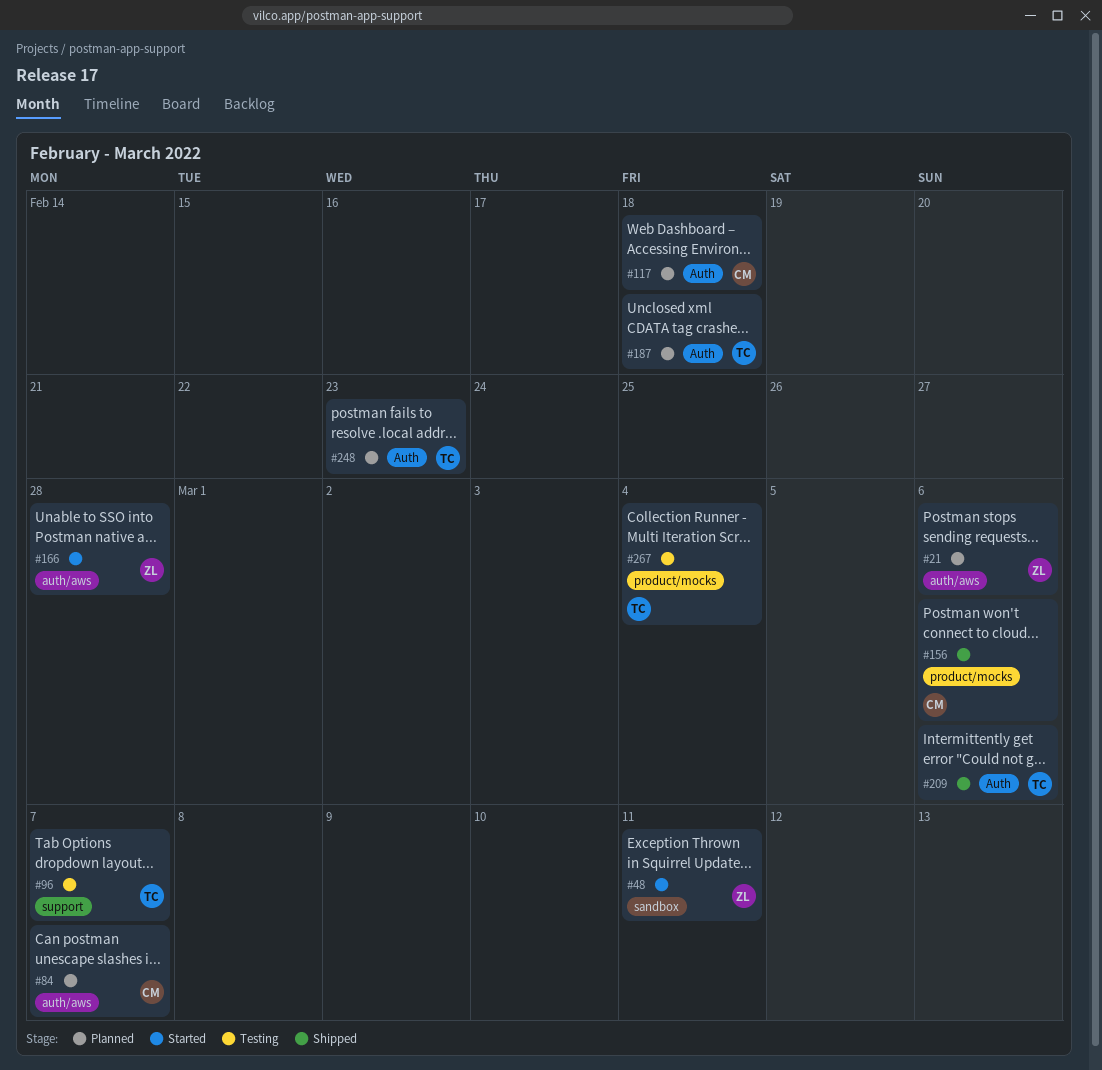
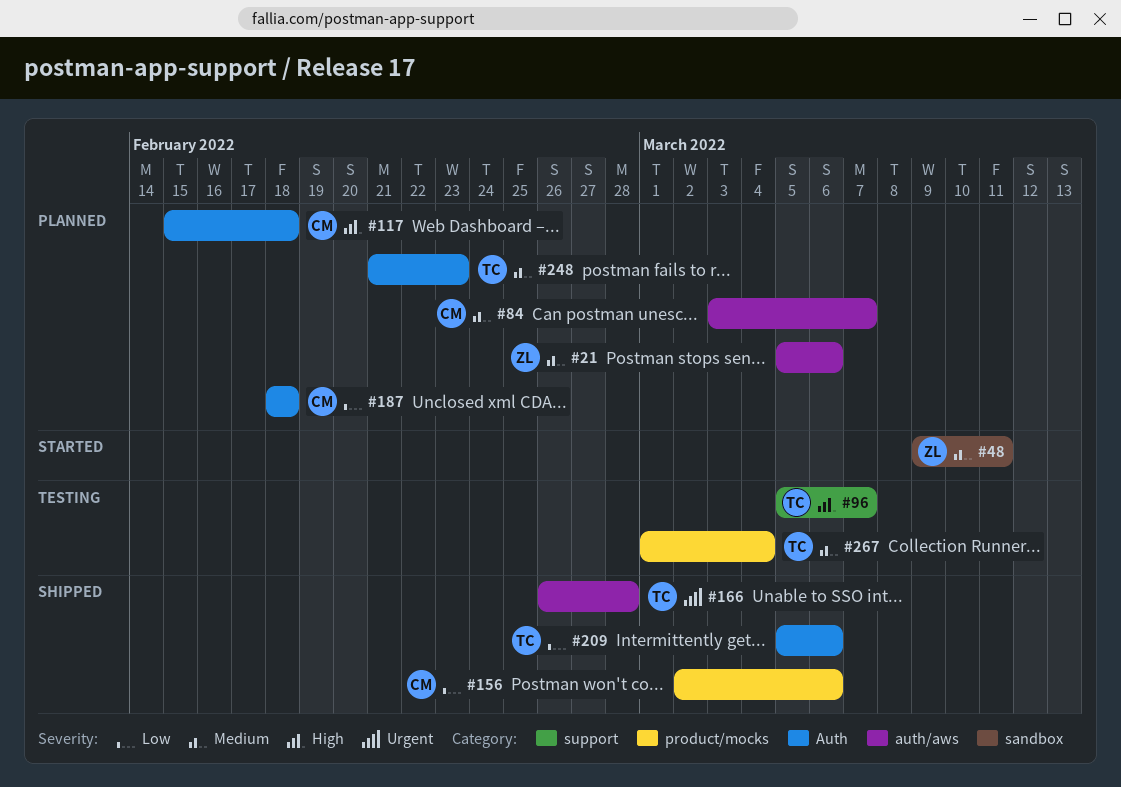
#166, status: Started -> Shipped
#166, owner: ZL -> TC
#187, owner: TC -> CM

